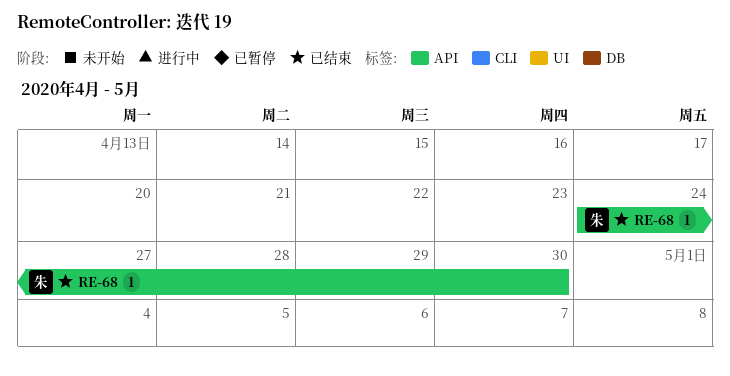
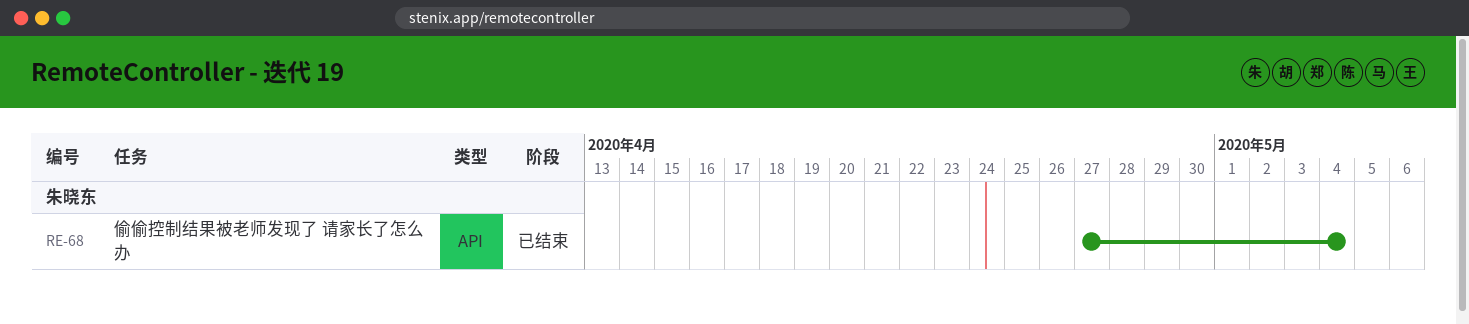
RE-68, start: Apr 24 -> Apr 27
RE-68, due: Apr 30 -> May 4

